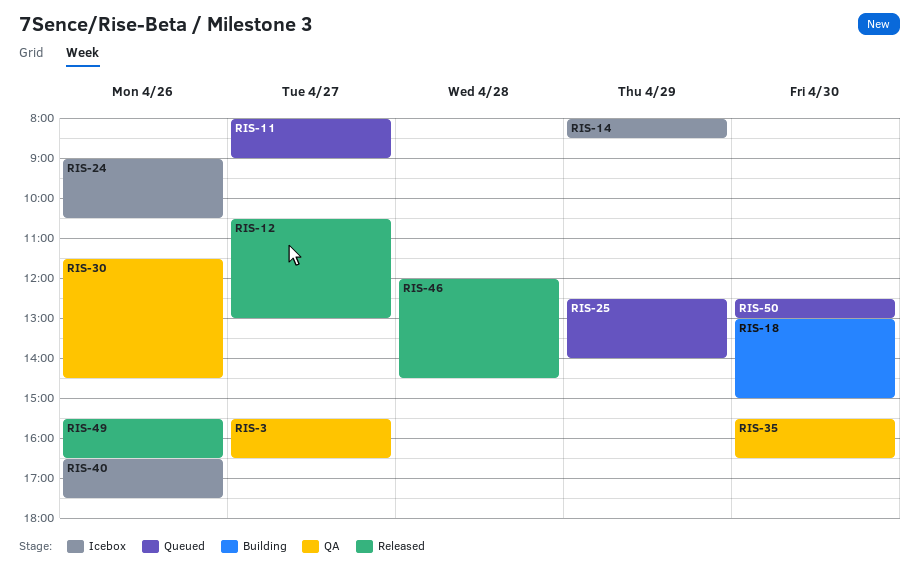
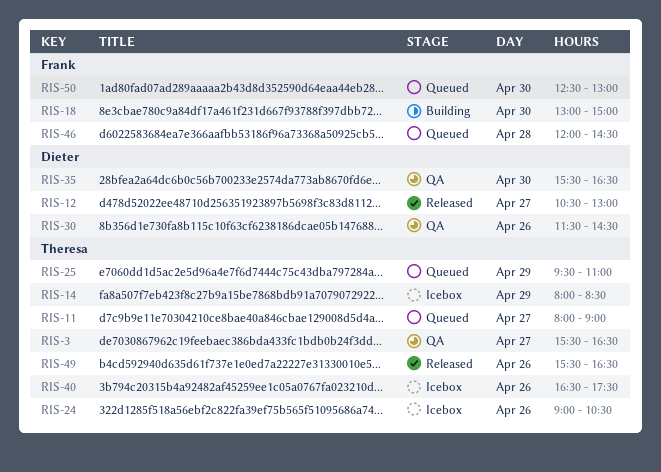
RIS-25, begins: 12:30 -> 09:30
RIS-25, ends: 14:00 -> 11:00
RIS-46, status: Released -> Queued

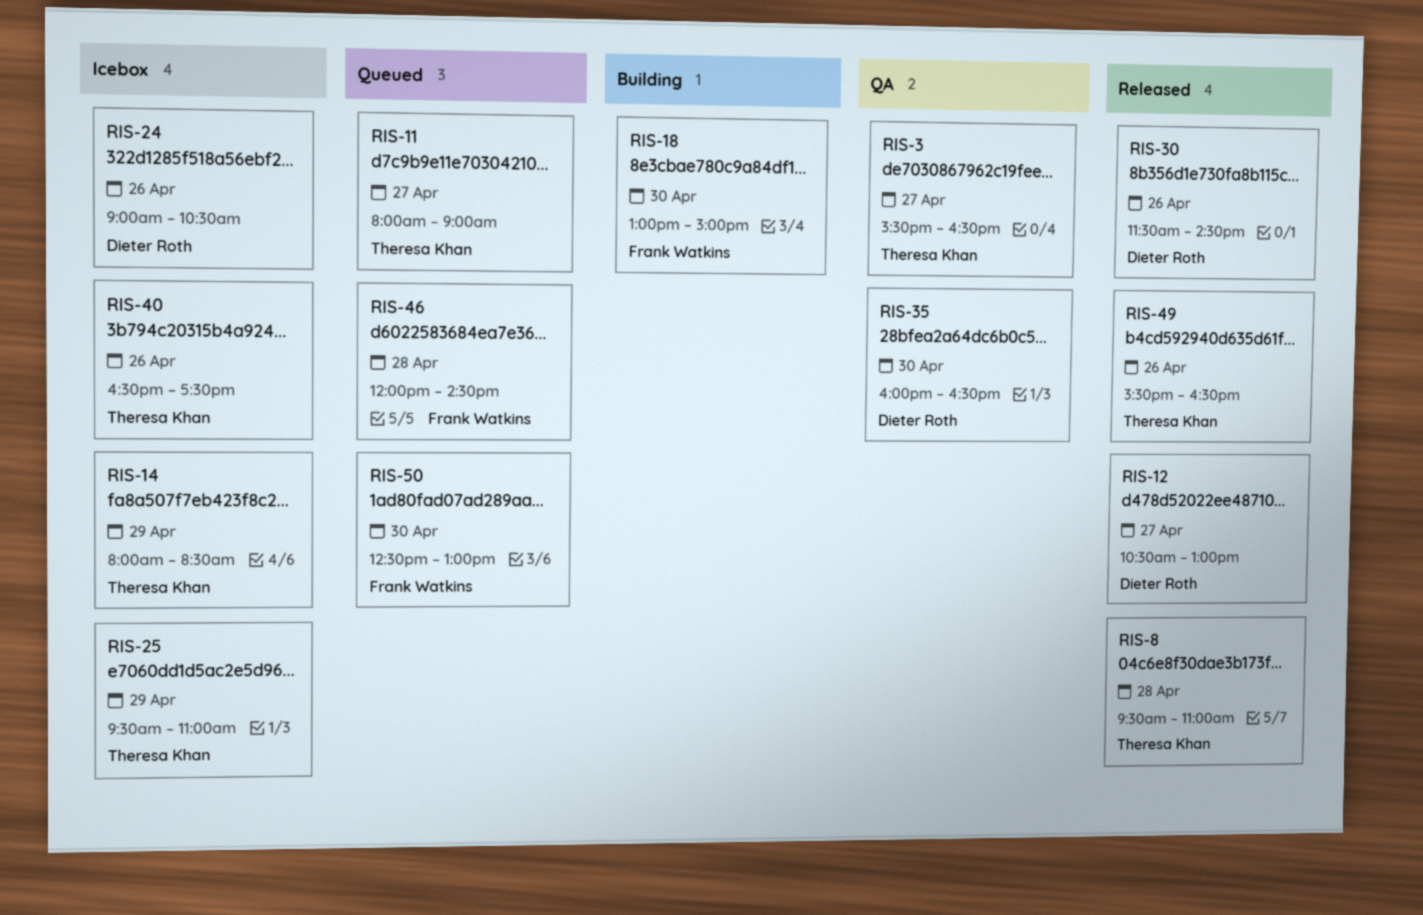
RIS-8: none -> present
RIS-24, owner: Theresa Khan -> Dieter Roth
RIS-25, status: Queued -> Icebox
RIS-30, status: QA -> Released
RIS-35, begins: 15:30 -> 16:00

